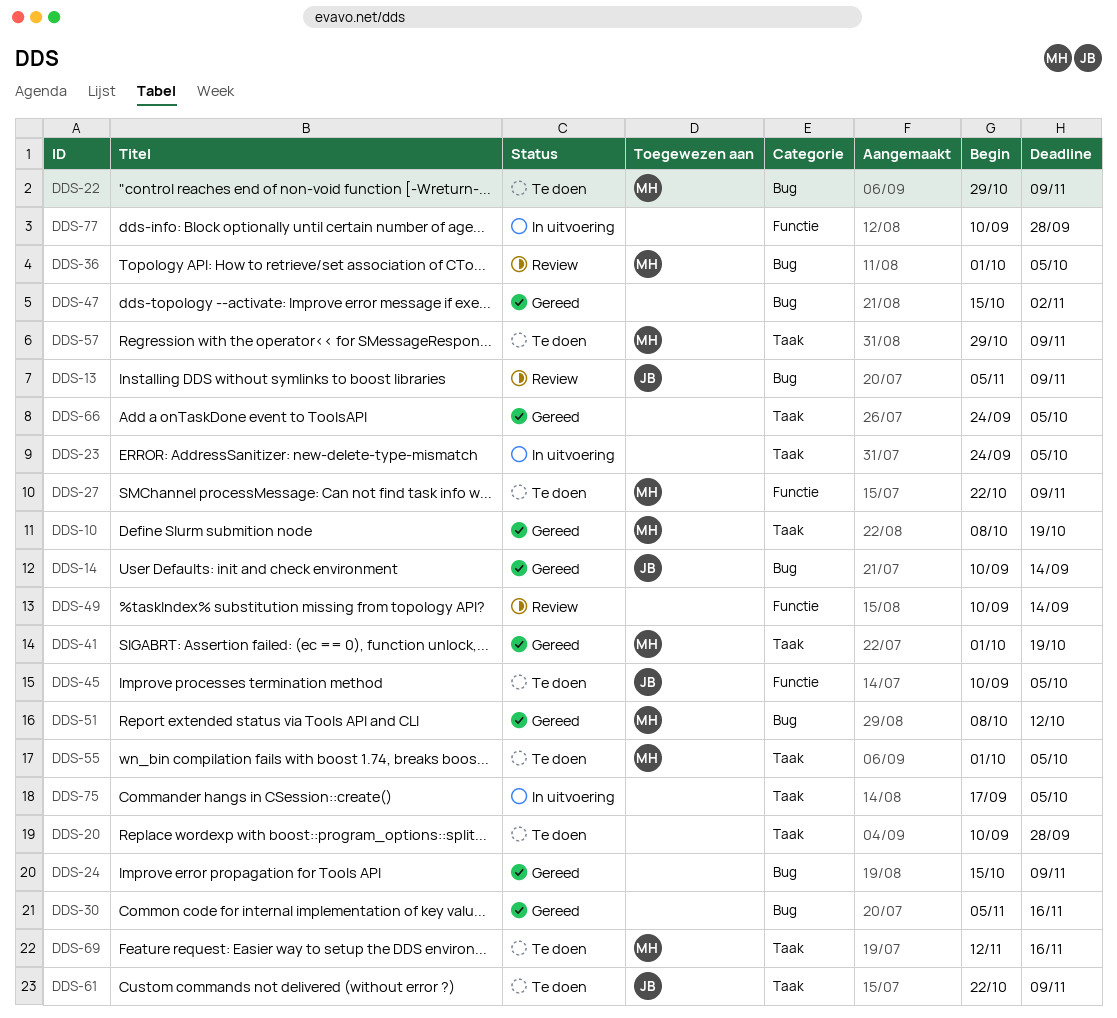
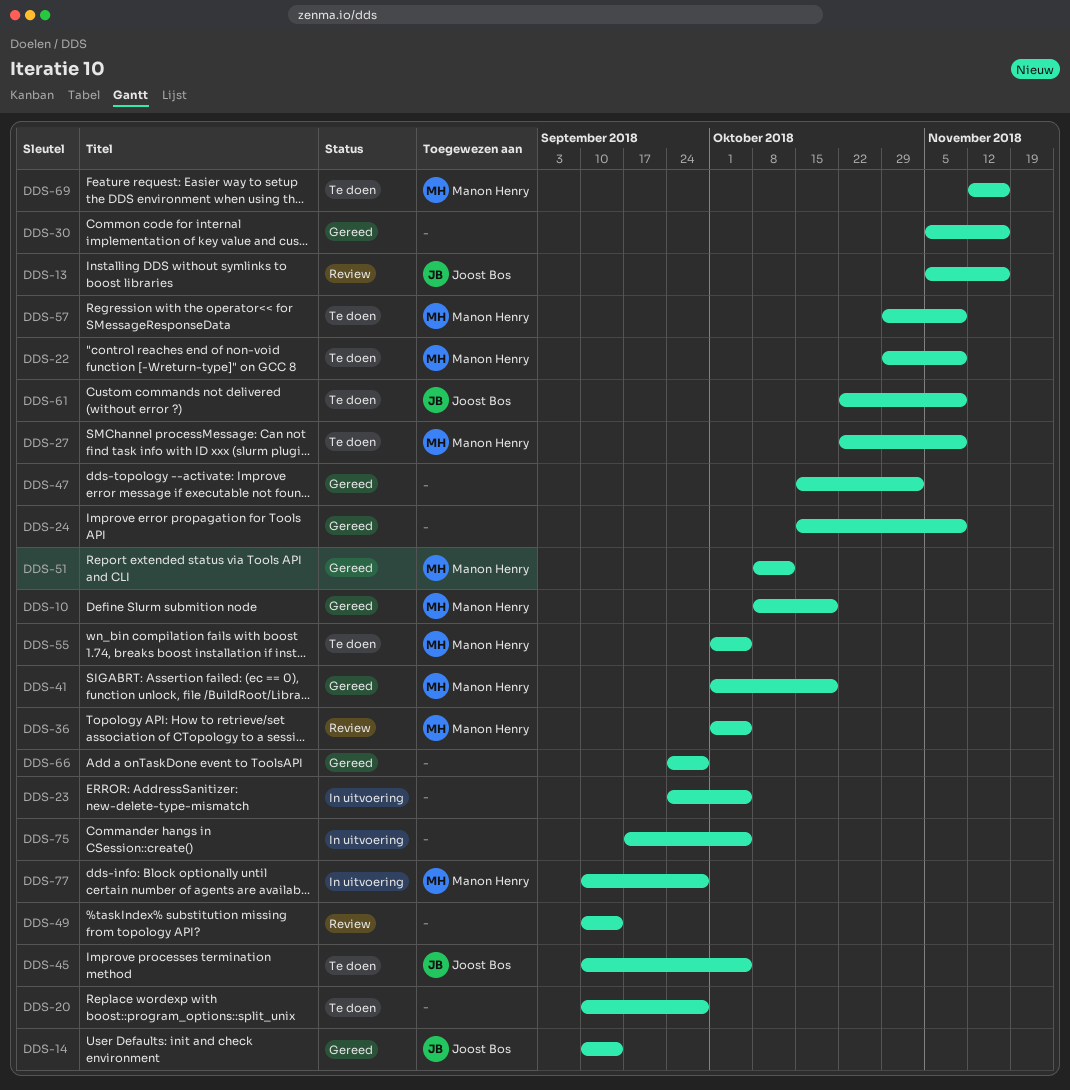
DDS-13, due: Nov 9 -> Nov 16
DDS-66, due: Oct 5 -> Sep 28
DDS-77, owner: none -> Manon Henry

